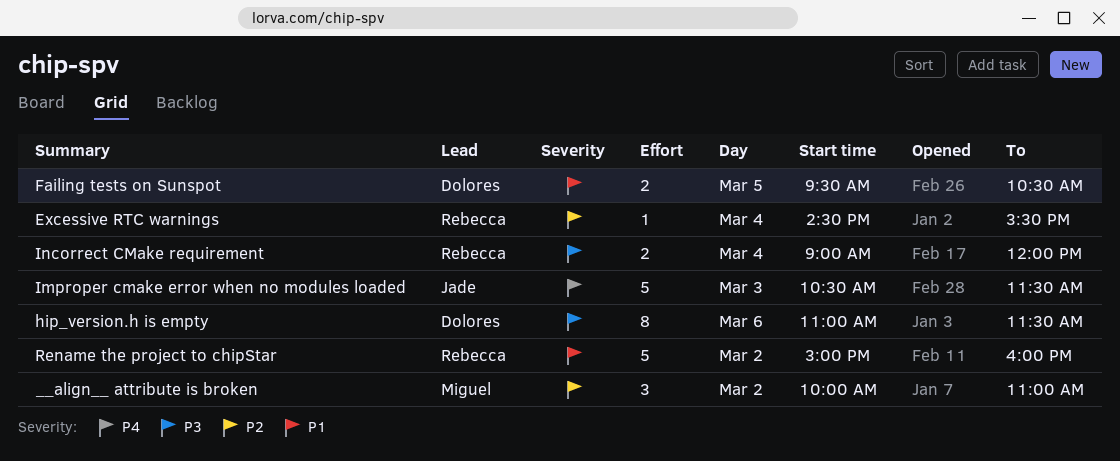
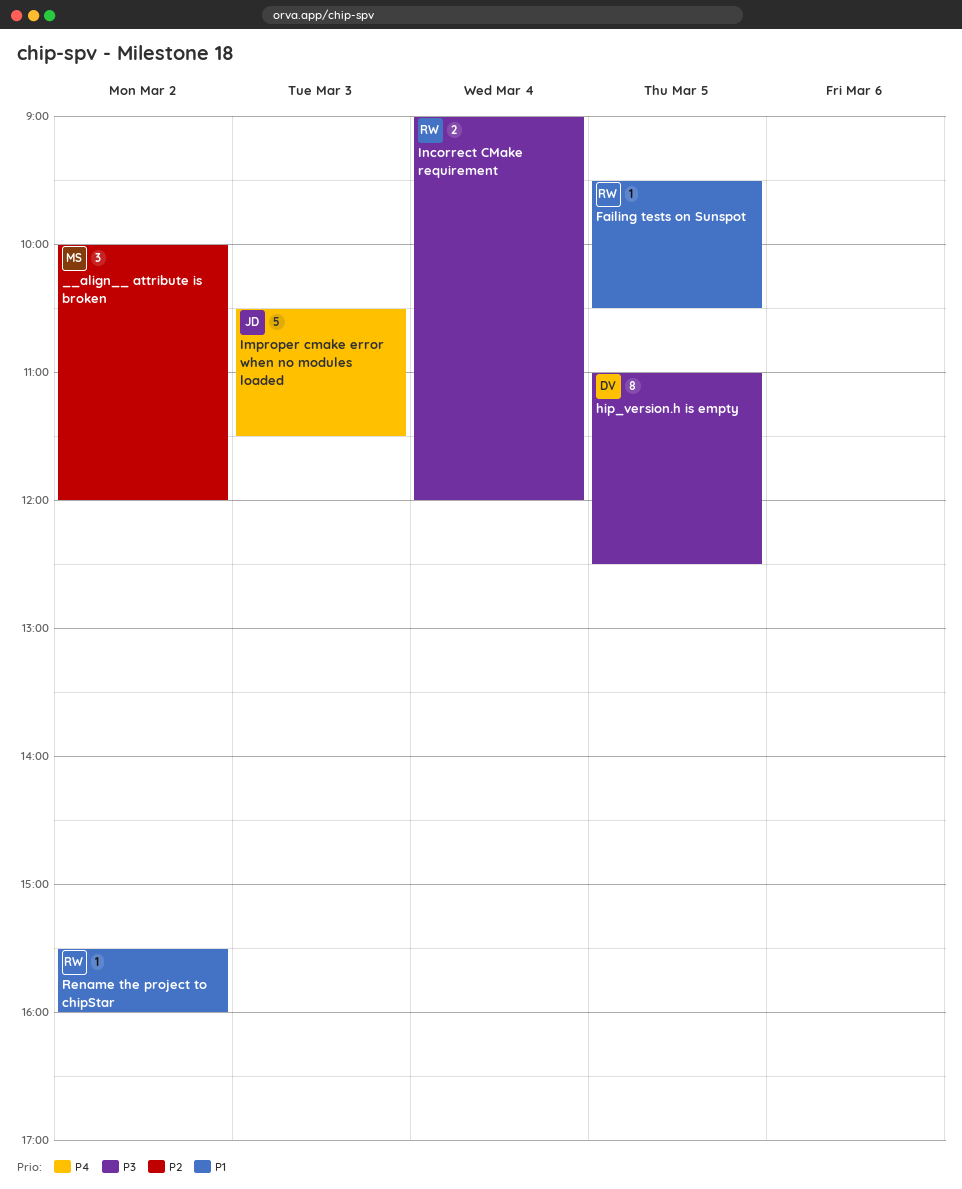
__align__ attribute is broken, ends: 11:00 -> 12:00
Excessive RTC warnings: present -> none
Failing tests on Sunspot, owner: Dolores -> Rebecca
Failing tests on Sunspot, estimate: 2 -> 1
hip_version.h is empty, day: Mar 6 -> Mar 5
hip_version.h is empty, ends: 11:30 -> 12:30
Rename the project to chipStar, estimate: 5 -> 1
Rename the project to chipStar, begins: 15:00 -> 15:30

